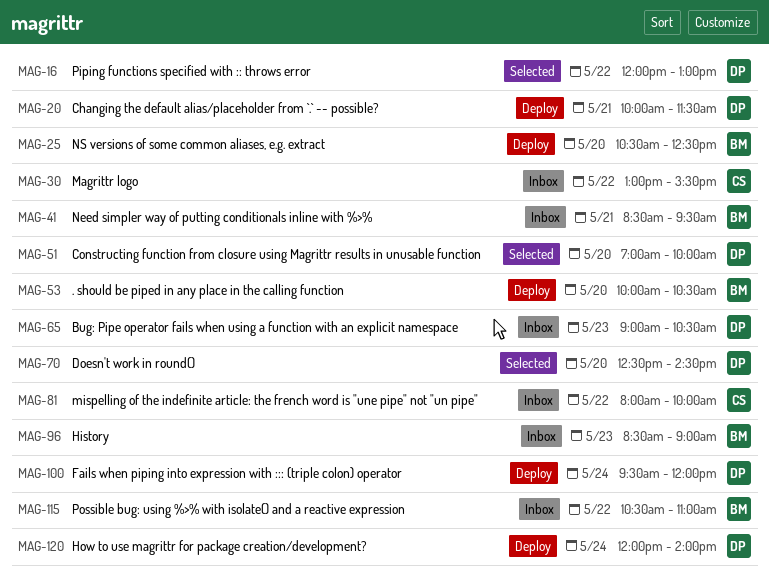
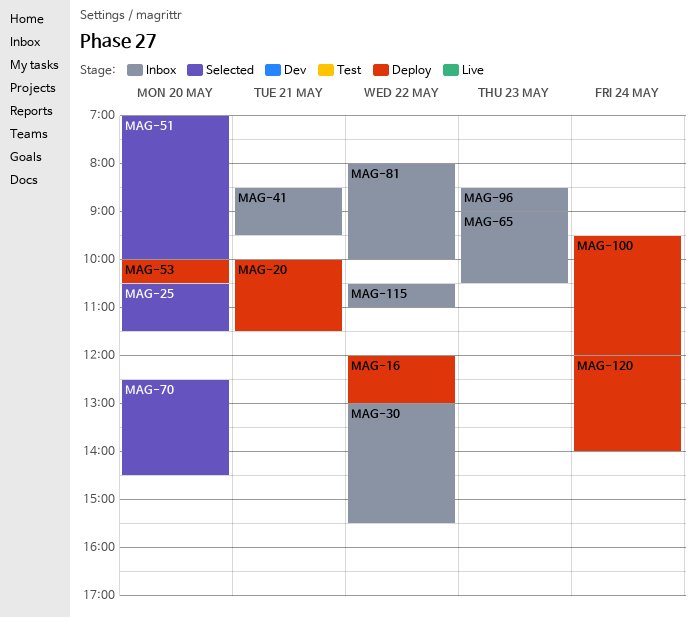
MAG-16, status: Selected -> Deploy
MAG-25, status: Deploy -> Selected
MAG-25, ends: 12:30 -> 11:30

